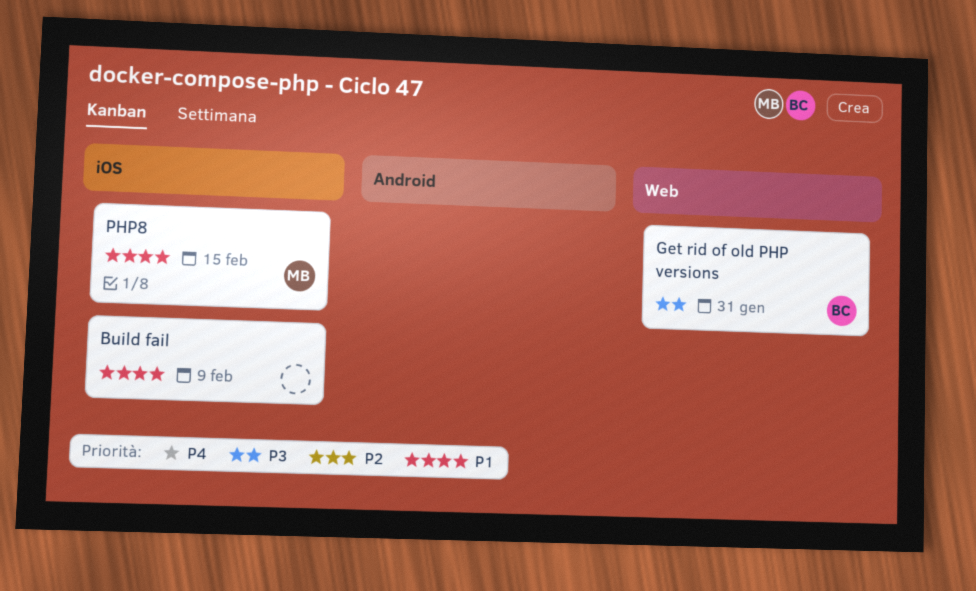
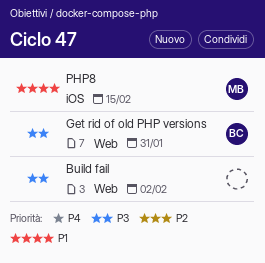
Build fail, priority: P1 -> P3
Build fail, label: iOS -> Web
Build fail, due: Feb 9 -> Feb 2

